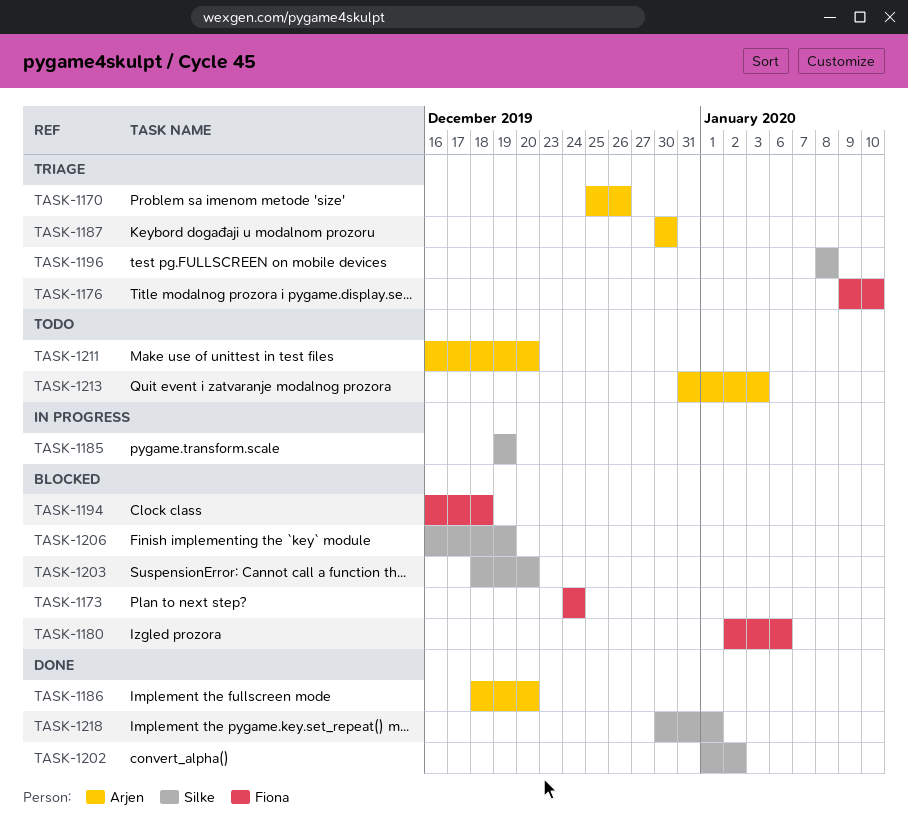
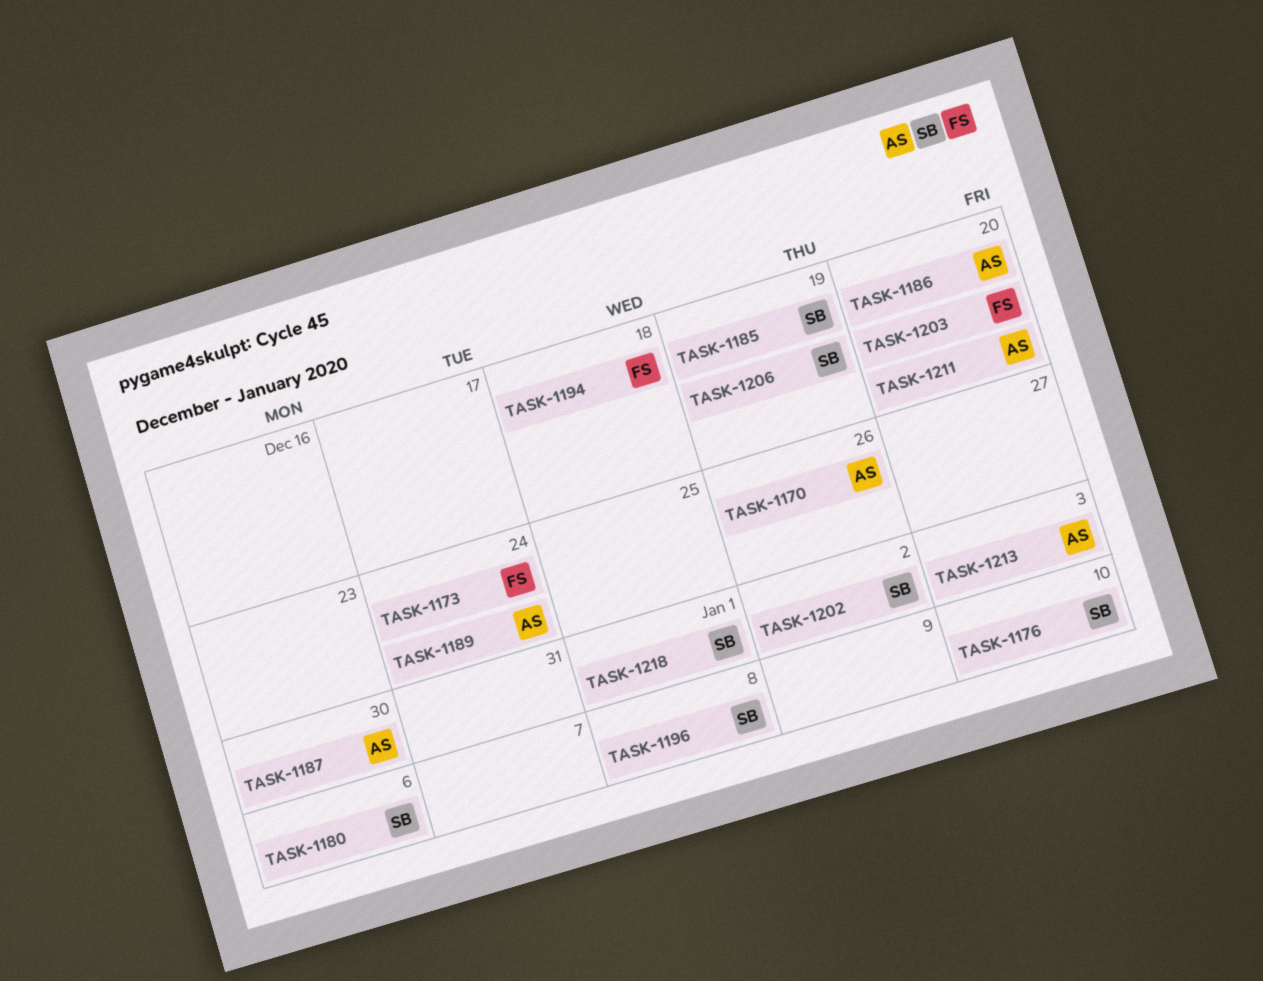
TASK-1176, owner: Fiona -> Silke
TASK-1180, owner: Fiona -> Silke
TASK-1189: none -> present
TASK-1203, owner: Silke -> Fiona

